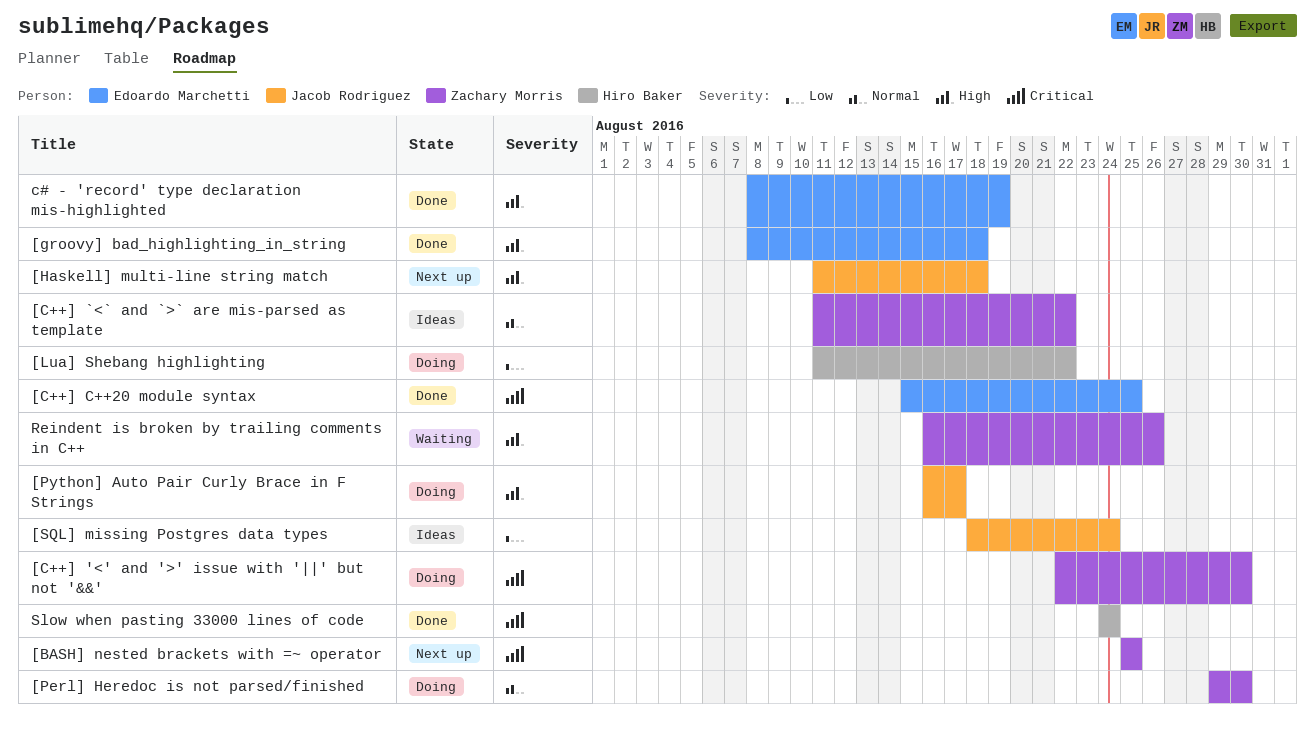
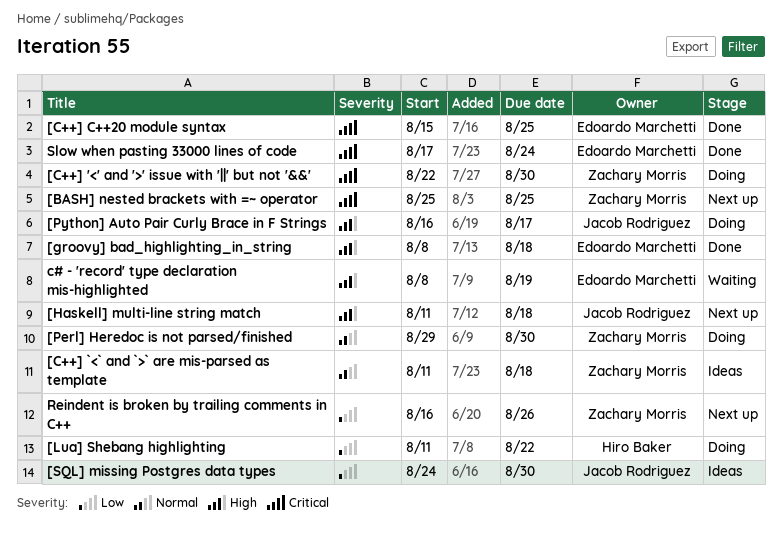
[C++] `<` and `>` are mis-parsed as template, due: Aug 22 -> Aug 18
[SQL] missing Postgres data types, start: Aug 18 -> Aug 24
[SQL] missing Postgres data types, due: Aug 24 -> Aug 30
c# - 'record' type declaration mis-highlighted, status: Done -> Waiting
Reindent is broken by trailing comments in C++, status: Waiting -> Next up
Reindent is broken by trailing comments in C++, priority: High -> Low
Slow when pasting 33000 lines of code, owner: Hiro Baker -> Edoardo Marchetti
Slow when pasting 33000 lines of code, start: Aug 24 -> Aug 17

